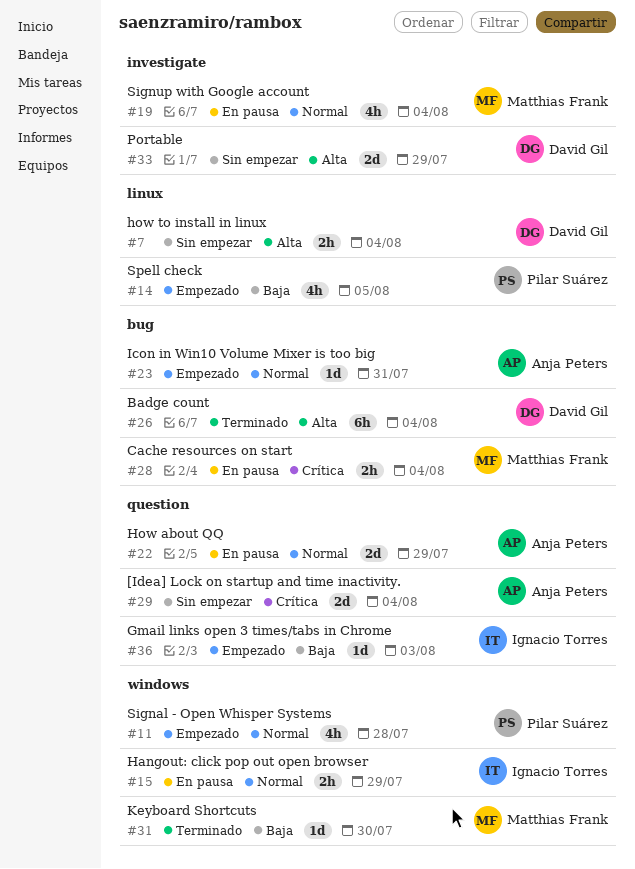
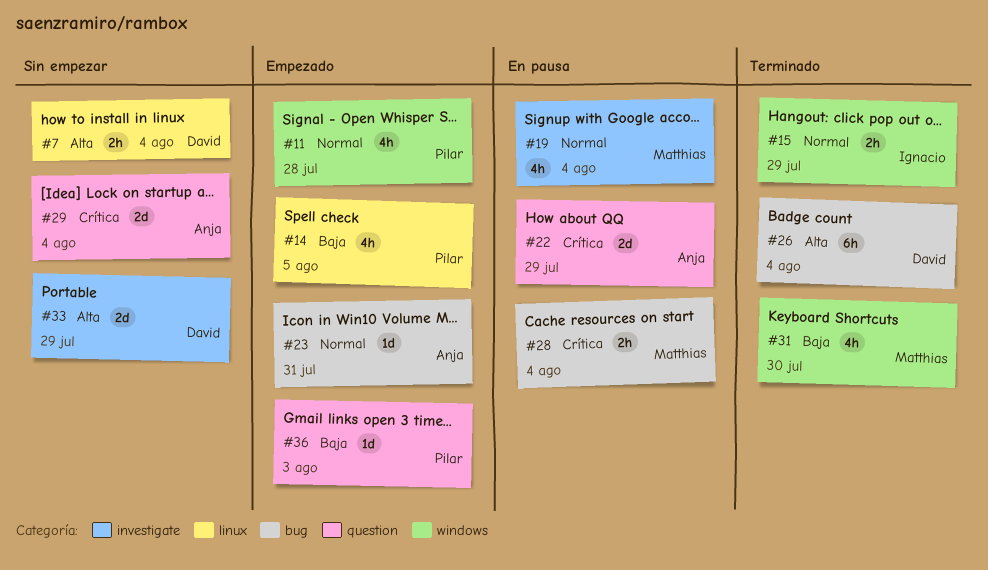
#15, status: En pausa -> Terminado
#22, priority: Normal -> Crítica
#31, estimate: 1d -> 4h
#36, owner: Ignacio Torres -> Pilar Suárez

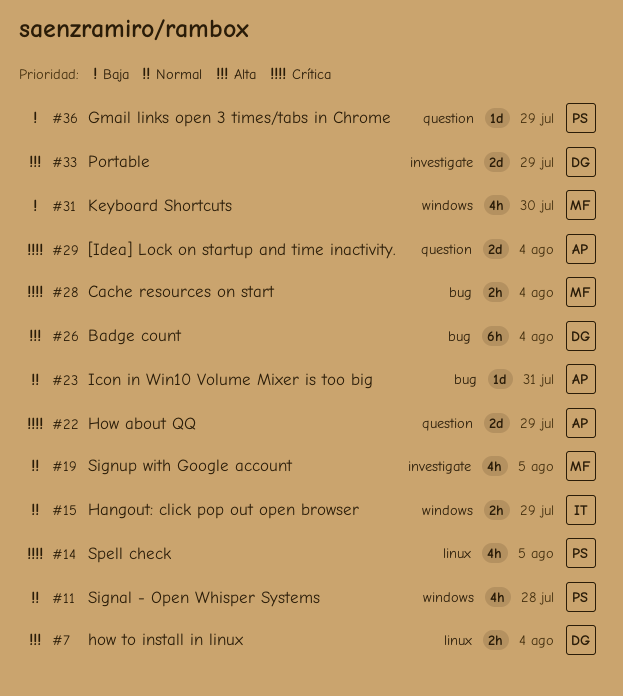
#14, priority: Baja -> Crítica
#19, due: Aug 4 -> Aug 5
#36, due: Aug 3 -> Jul 29

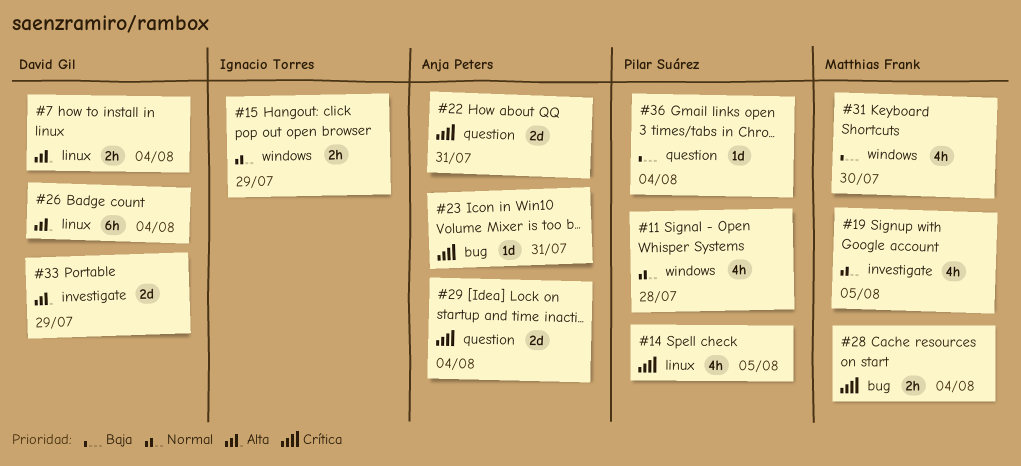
#22, due: Jul 29 -> Jul 31
#23, priority: Normal -> Crítica
#26, label: bug -> linux
#36, due: Jul 29 -> Aug 4

